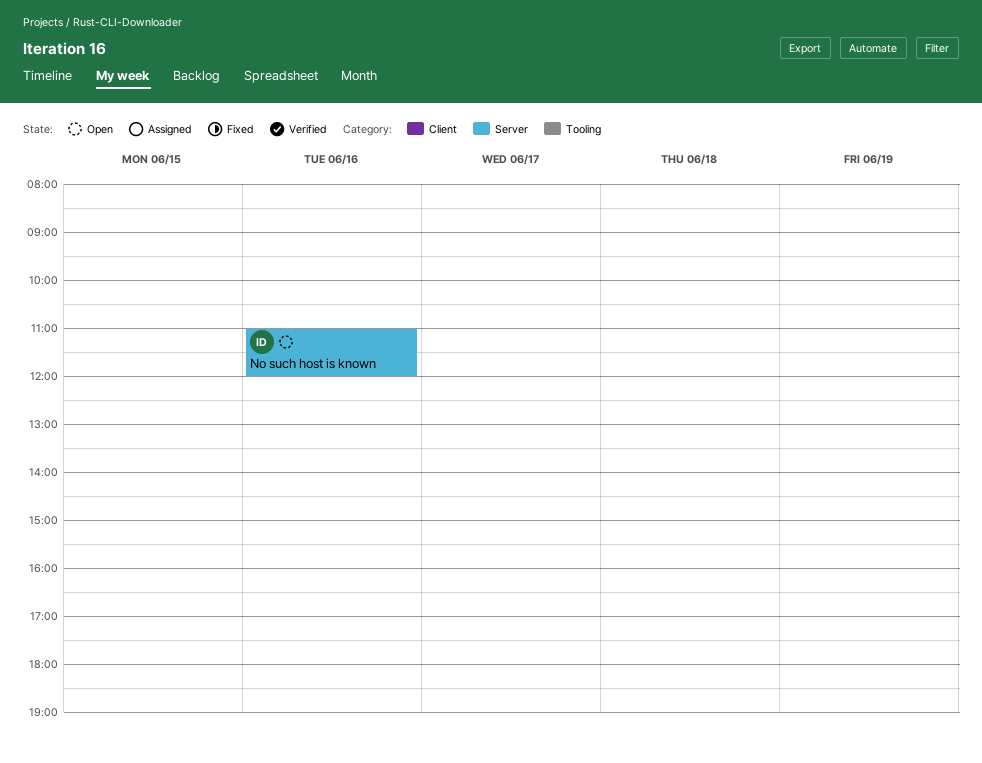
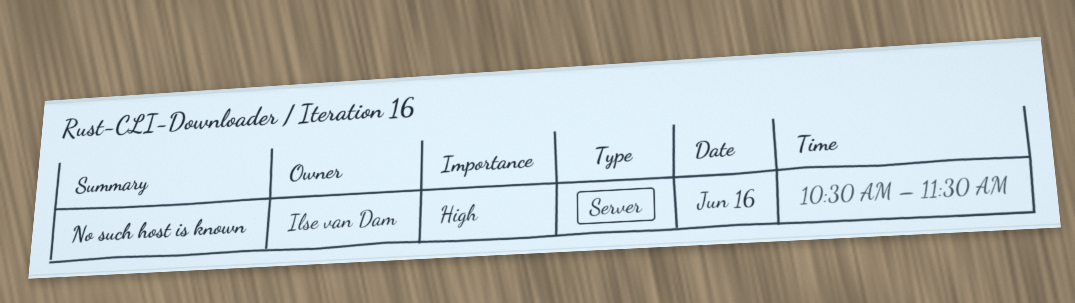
No such host is known, begins: 11:00 -> 10:30
No such host is known, ends: 12:00 -> 11:30

